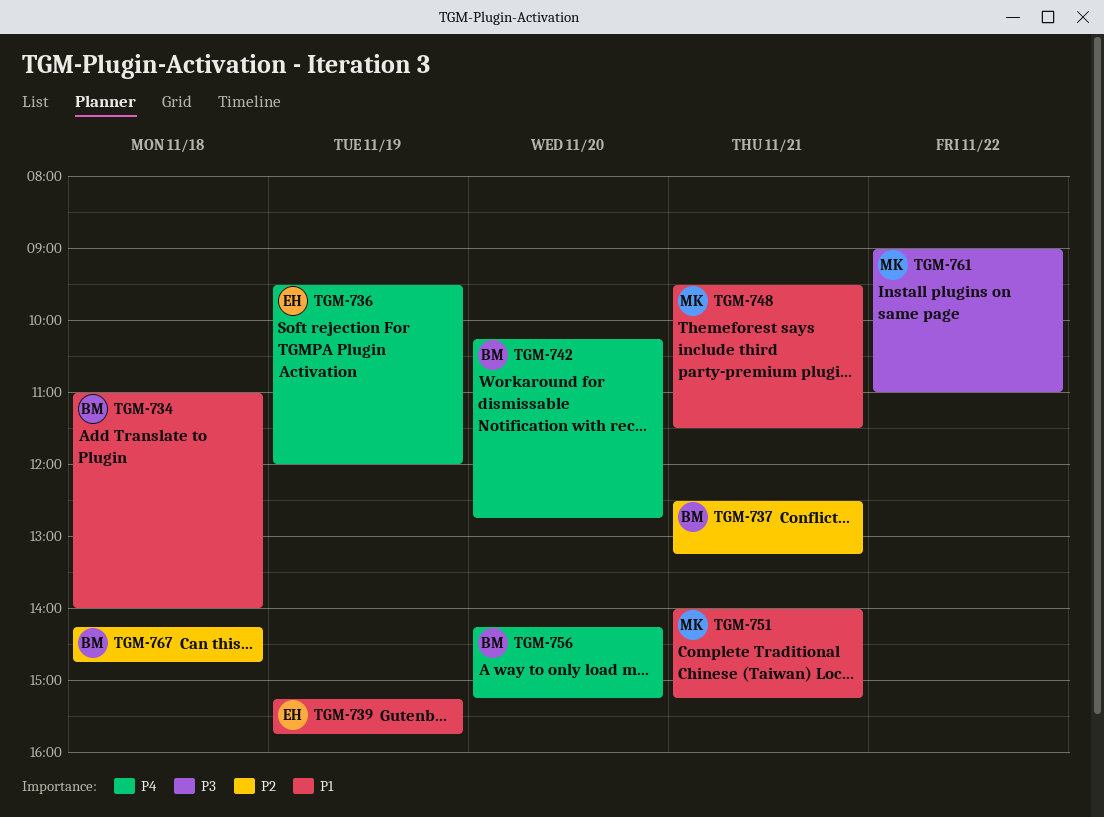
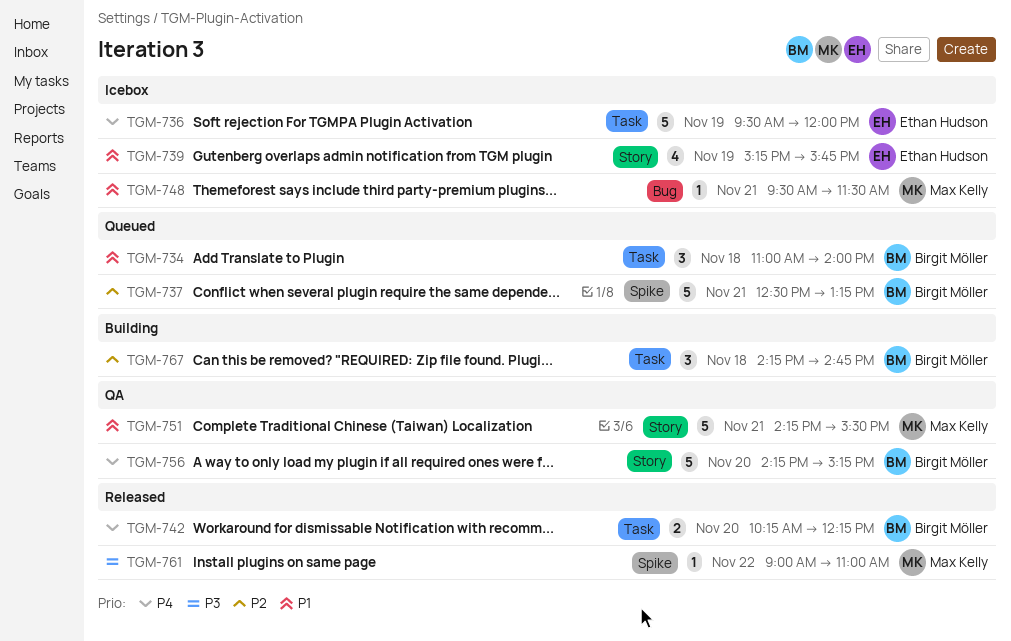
TGM-742, ends: 12:45 -> 12:15
TGM-751, begins: 14:00 -> 14:15
TGM-751, ends: 15:15 -> 15:30

